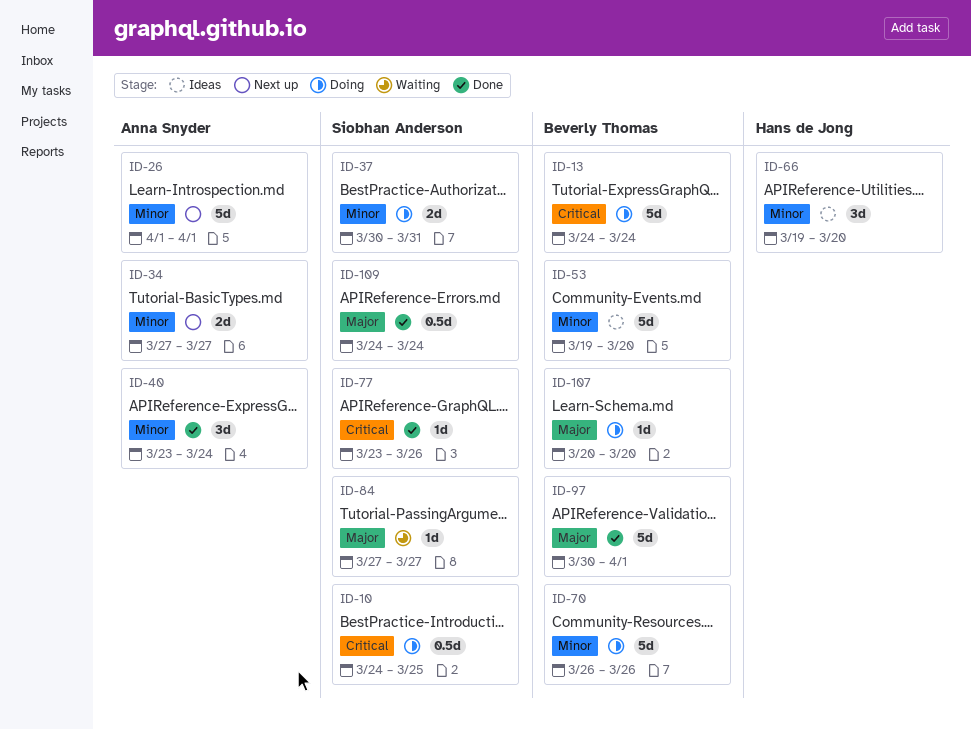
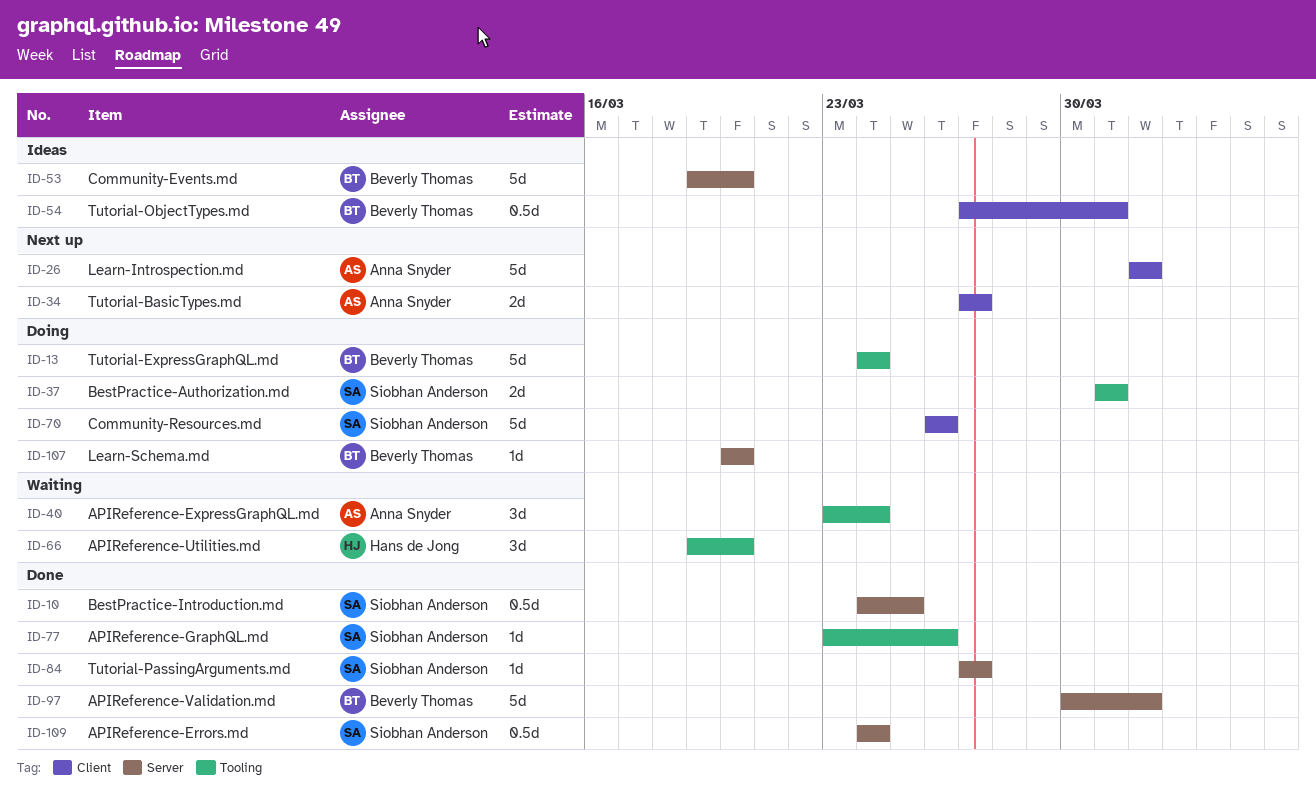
ID-10, status: Doing -> Done
ID-37, start: Mar 30 -> Mar 31
ID-40, status: Done -> Waiting
ID-54: none -> present
ID-66, status: Ideas -> Waiting
ID-70, owner: Beverly Thomas -> Siobhan Anderson
ID-84, status: Waiting -> Done

